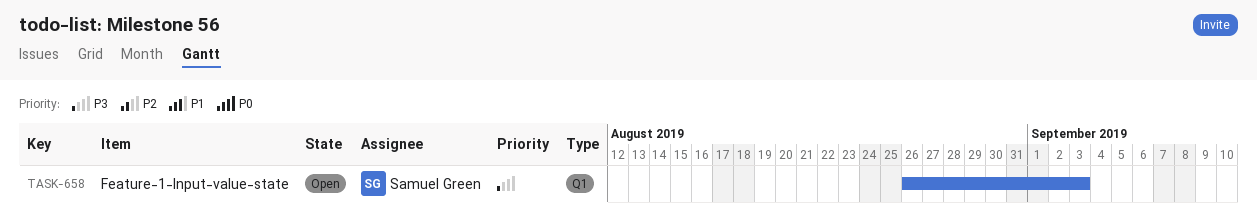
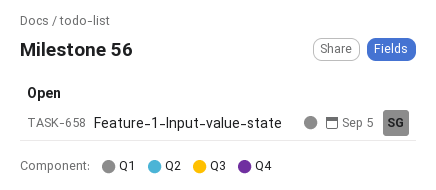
TASK-658, due: Sep 3 -> Sep 5

